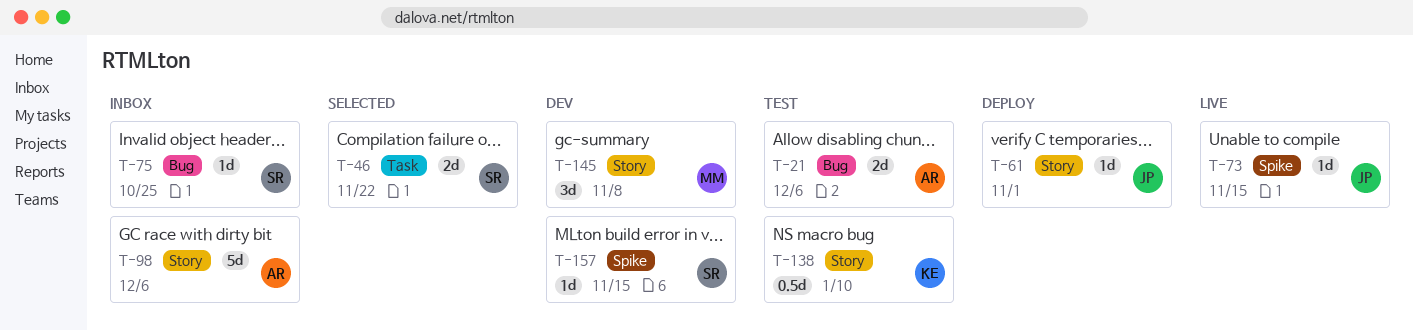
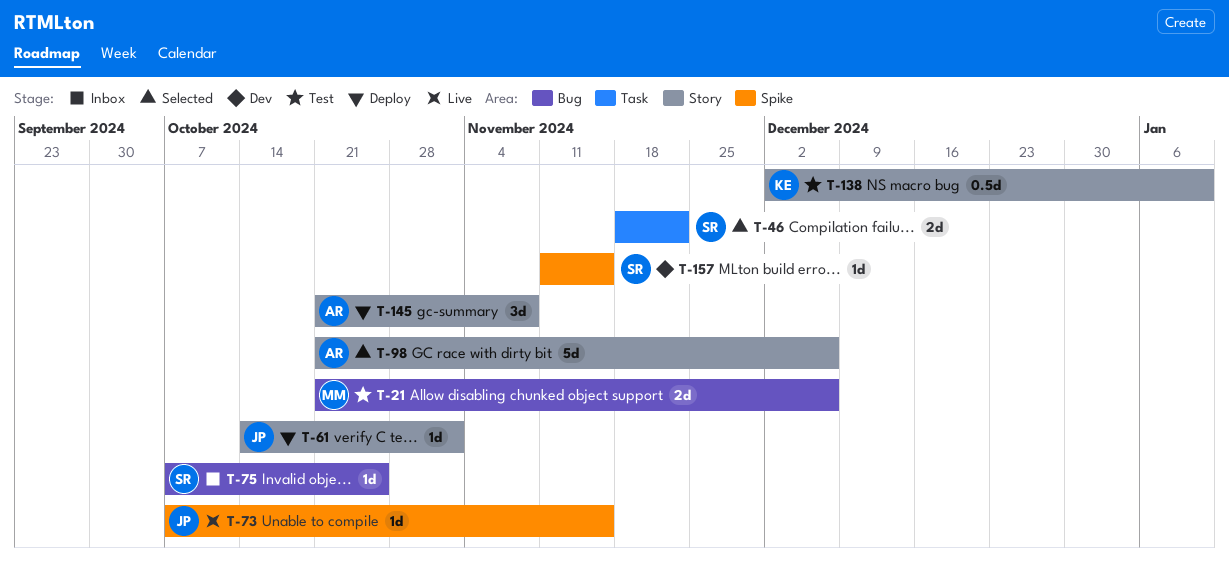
T-21, owner: AR -> MM
T-98, status: Inbox -> Selected
T-145, status: Dev -> Deploy
T-145, owner: MM -> AR

